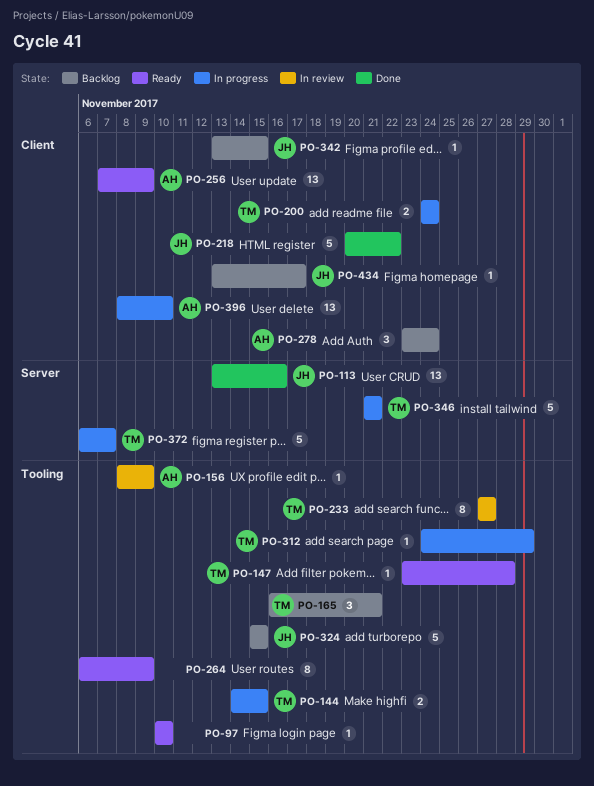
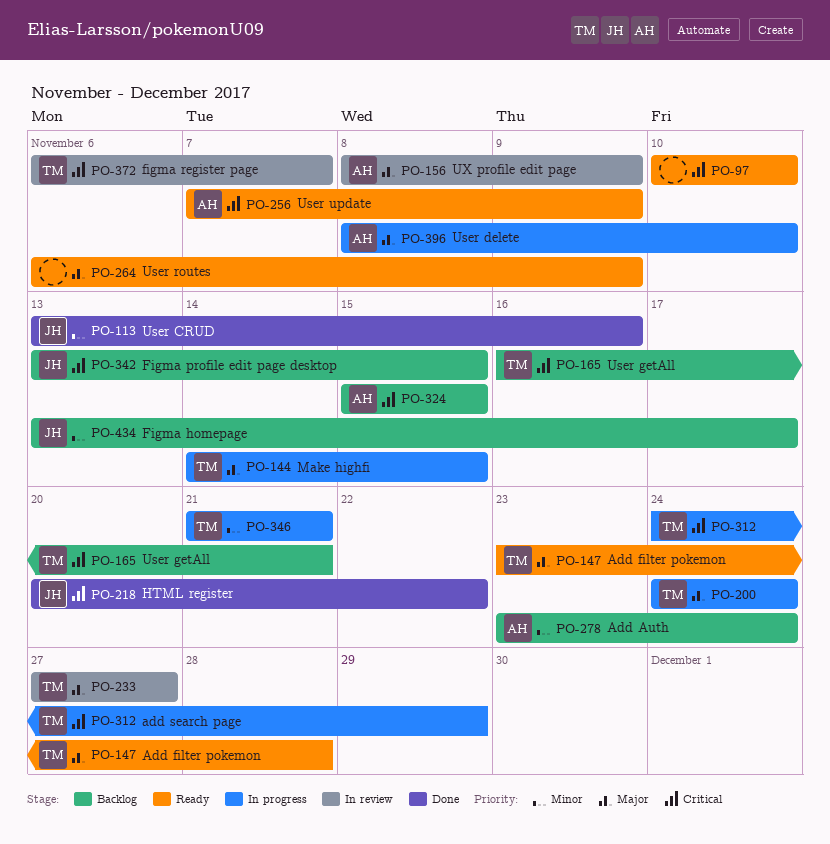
PO-324, owner: JH -> AH
PO-372, status: In progress -> In review

